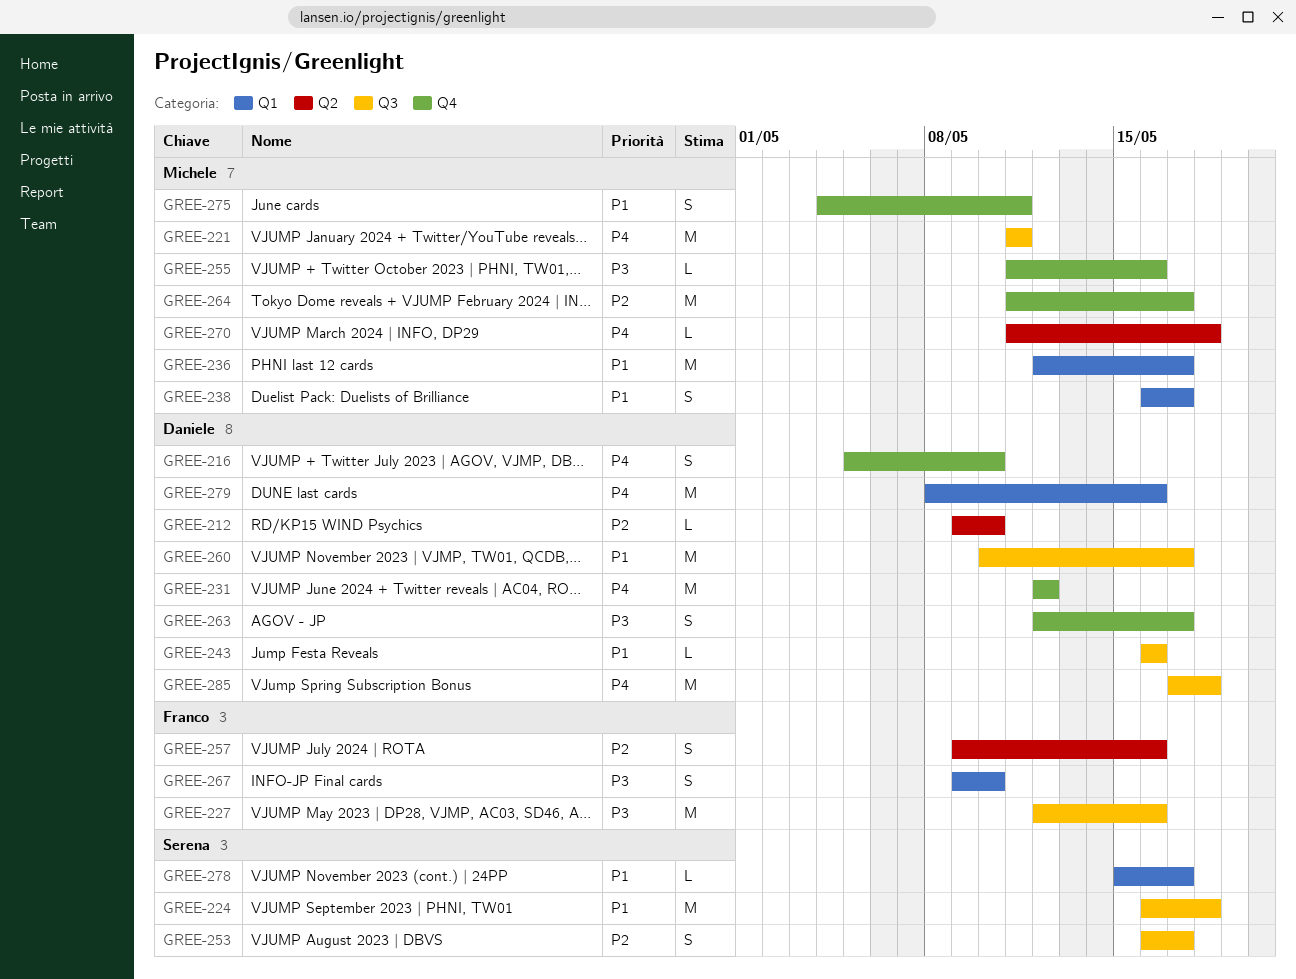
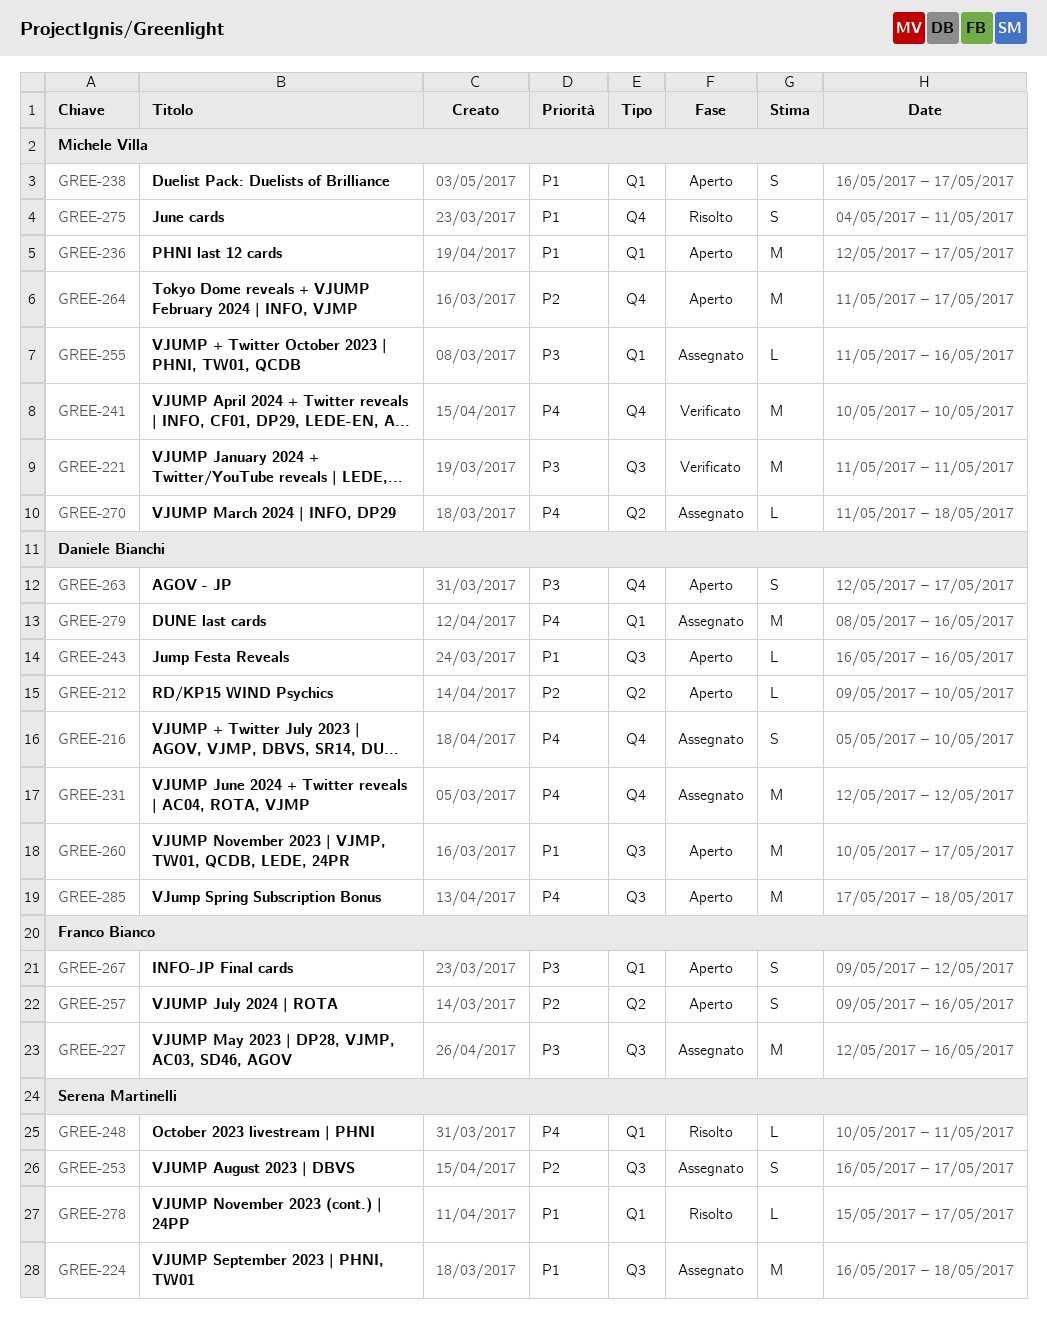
GREE-221, priority: P4 -> P3
GREE-241: none -> present
GREE-248: none -> present
GREE-255, label: Q4 -> Q1
GREE-267, due: May 10 -> May 12

